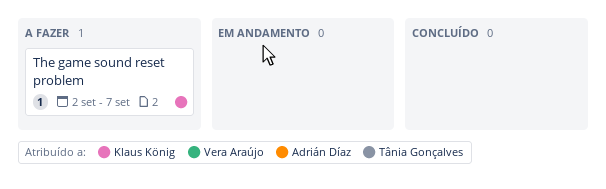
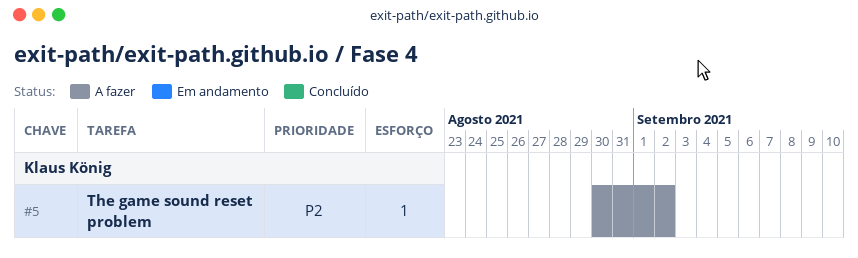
The game sound reset problem, start: Sep 2 -> Aug 30
The game sound reset problem, due: Sep 7 -> Sep 2

